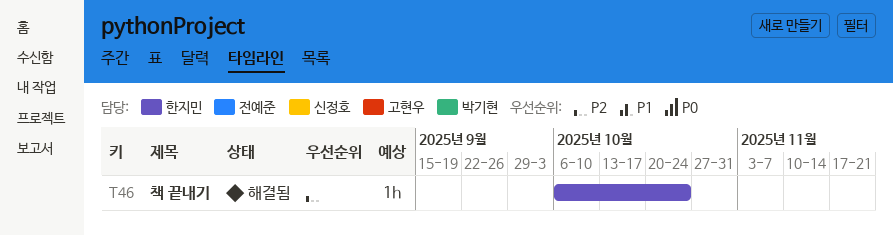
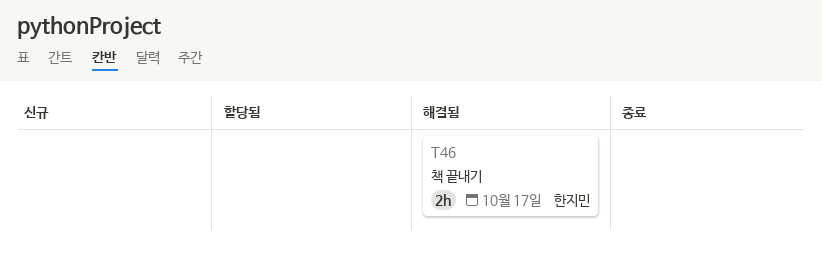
T46, estimate: 1h -> 2h
T46, due: Oct 24 -> Oct 17

